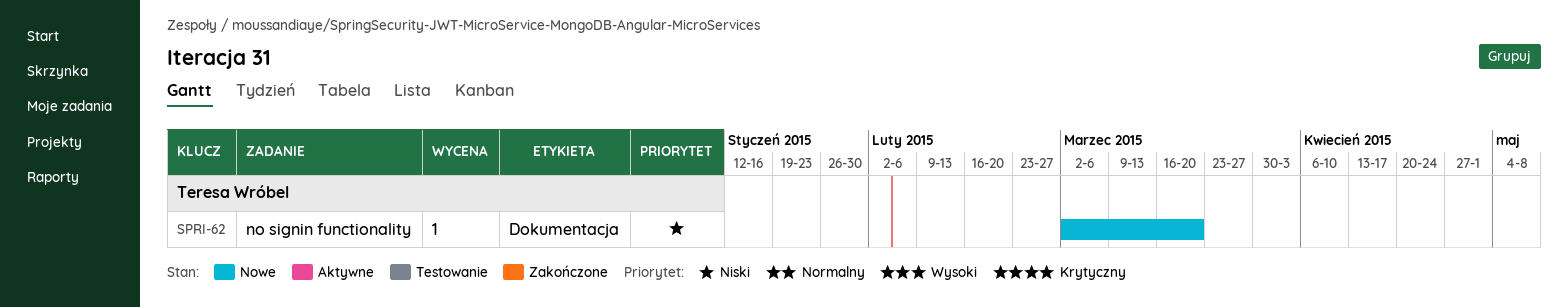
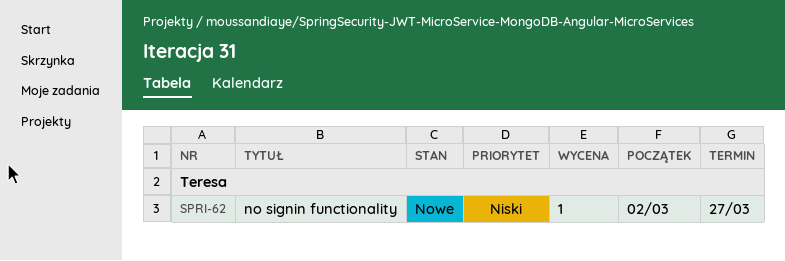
SPRI-62, due: Mar 20 -> Mar 27

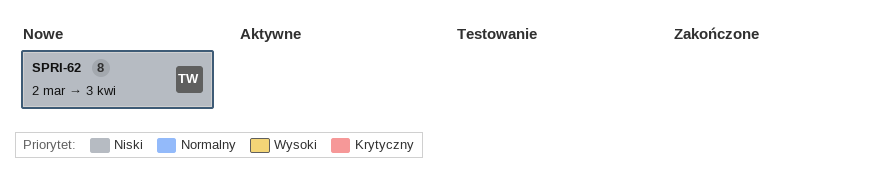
SPRI-62, estimate: 1 -> 8
SPRI-62, due: Mar 27 -> Apr 3

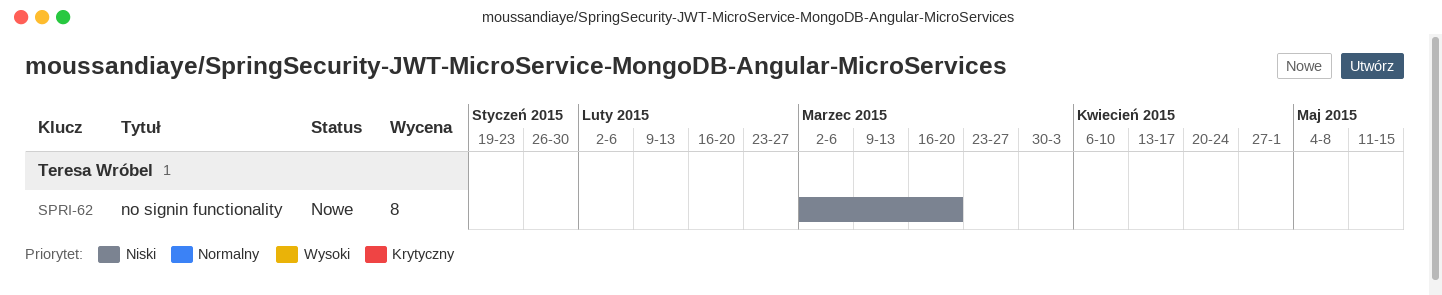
SPRI-62, due: Apr 3 -> Mar 20

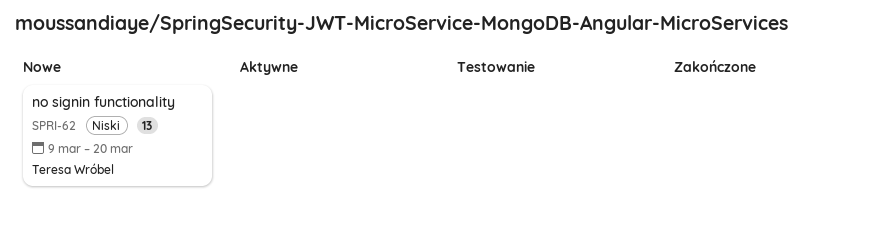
SPRI-62, estimate: 8 -> 13
SPRI-62, start: Mar 2 -> Mar 9

